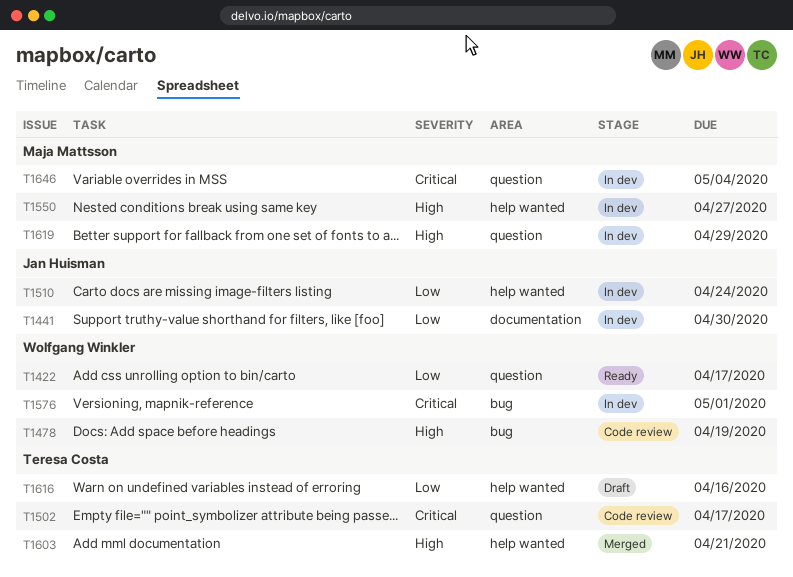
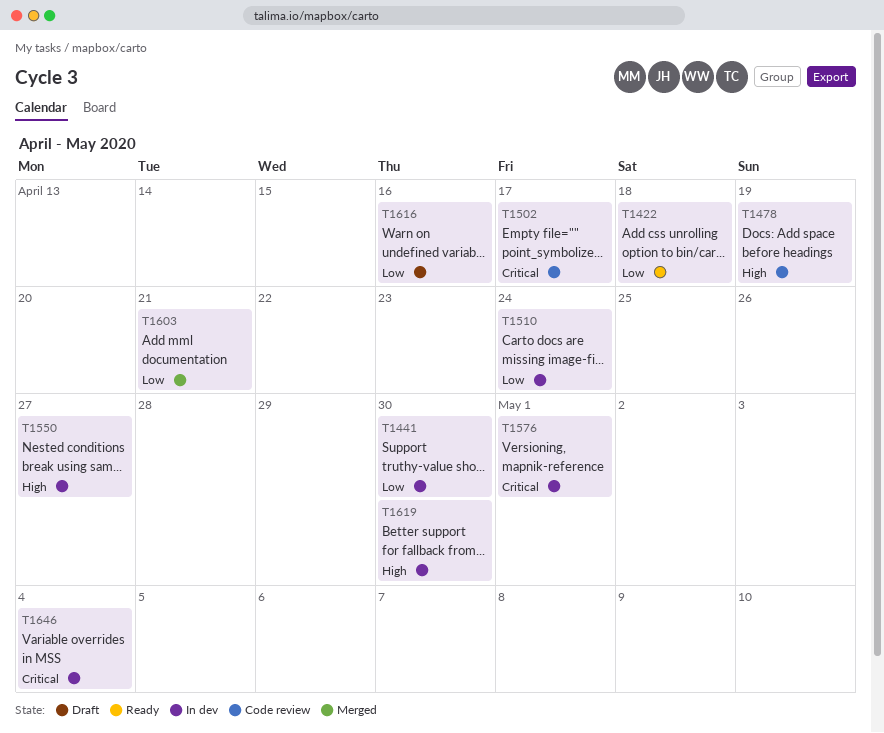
T1422, due: Apr 17 -> Apr 18
T1603, priority: High -> Low
T1619, due: Apr 29 -> Apr 30

